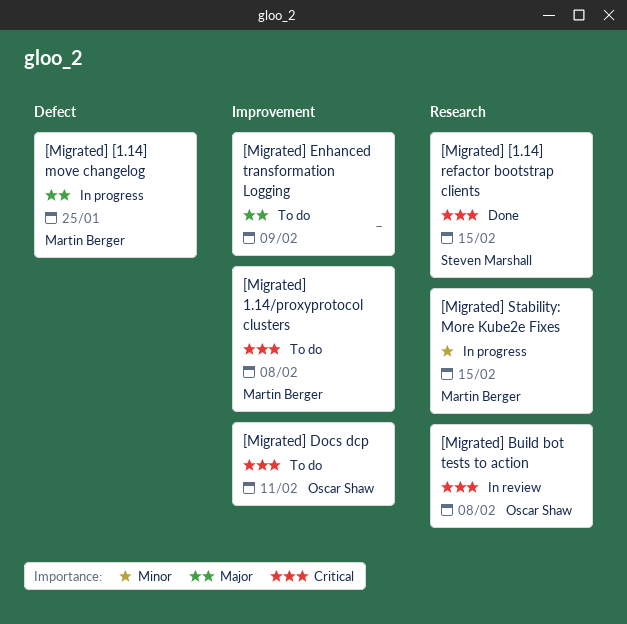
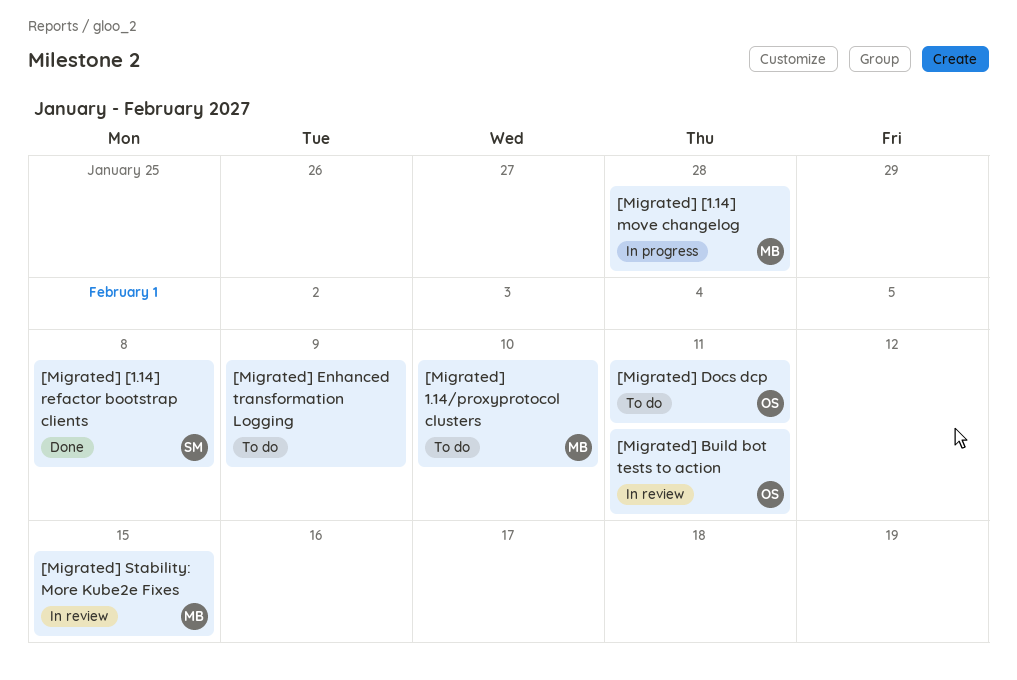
[Migrated] 1.14/proxyprotocol clusters, due: Feb 8 -> Feb 10
[Migrated] [1.14] move changelog, due: Jan 25 -> Jan 28
[Migrated] [1.14] refactor bootstrap clients, due: Feb 15 -> Feb 8
[Migrated] Build bot tests to action, due: Feb 8 -> Feb 11
[Migrated] Stability: More Kube2e Fixes, status: In progress -> In review

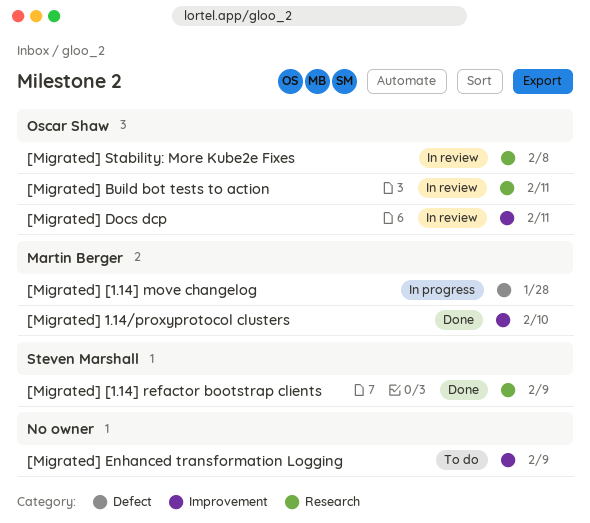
[Migrated] 1.14/proxyprotocol clusters, status: To do -> Done
[Migrated] [1.14] refactor bootstrap clients, due: Feb 8 -> Feb 9
[Migrated] Docs dcp, status: To do -> In review
[Migrated] Stability: More Kube2e Fixes, owner: Martin Berger -> Oscar Shaw
[Migrated] Stability: More Kube2e Fixes, due: Feb 15 -> Feb 8

